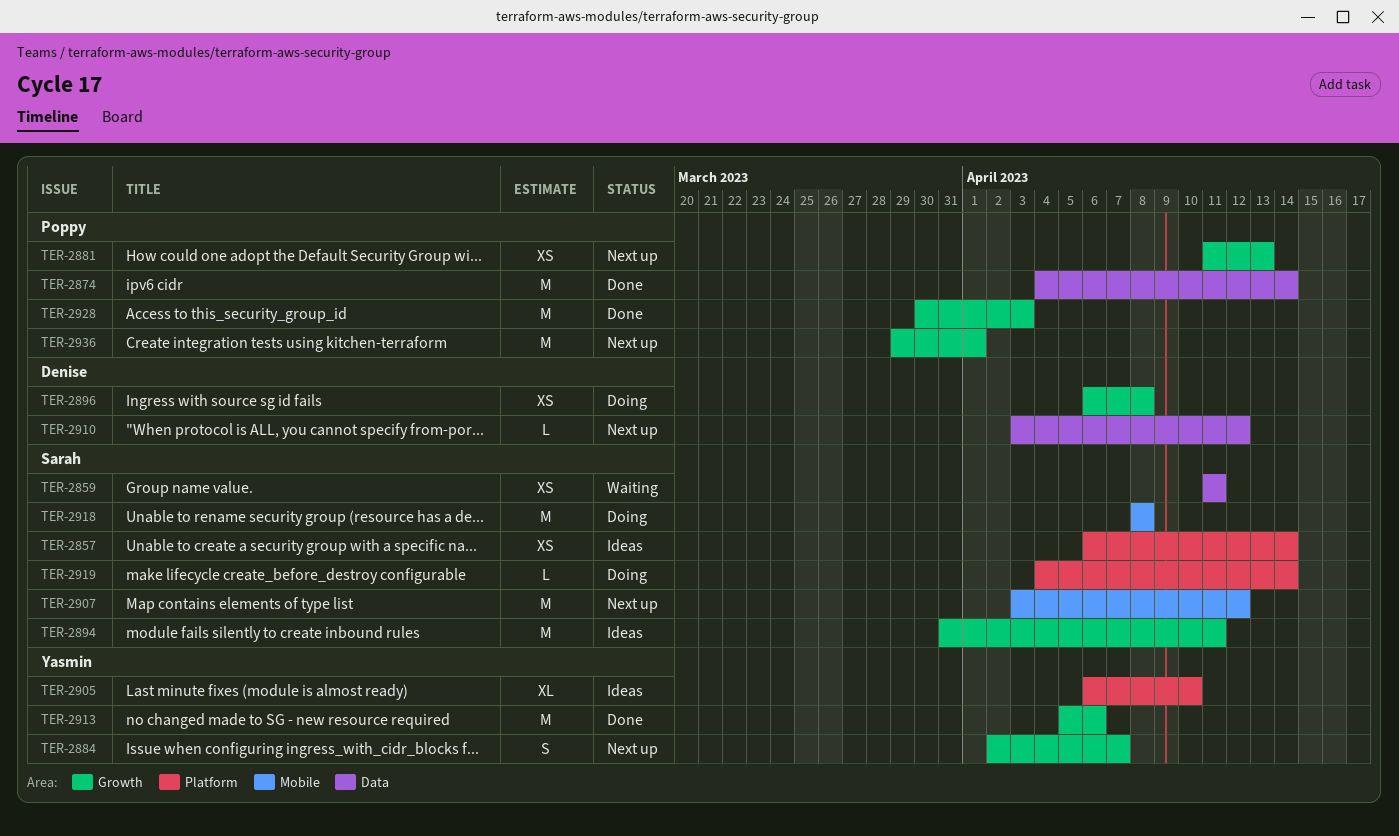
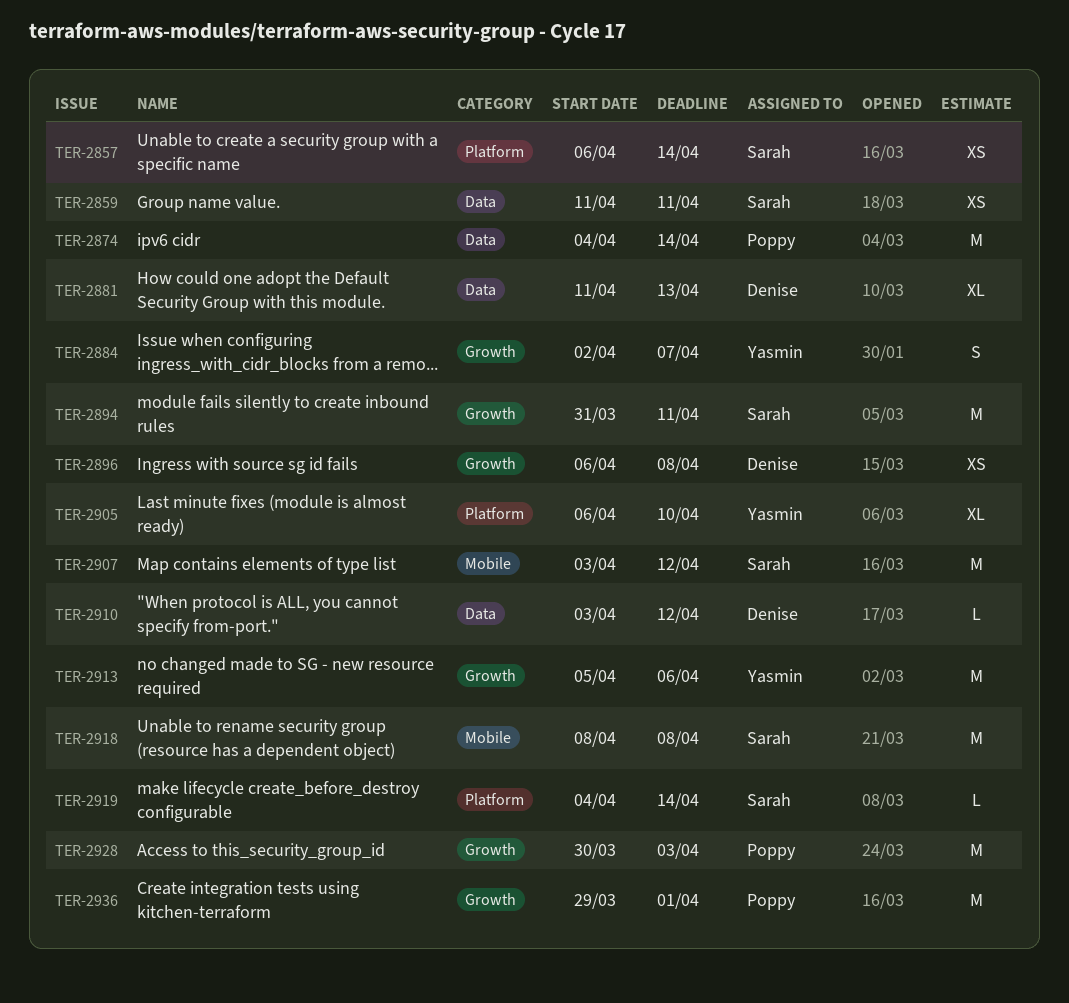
TER-2881, owner: Poppy -> Denise
TER-2881, label: Growth -> Data
TER-2881, estimate: XS -> XL

